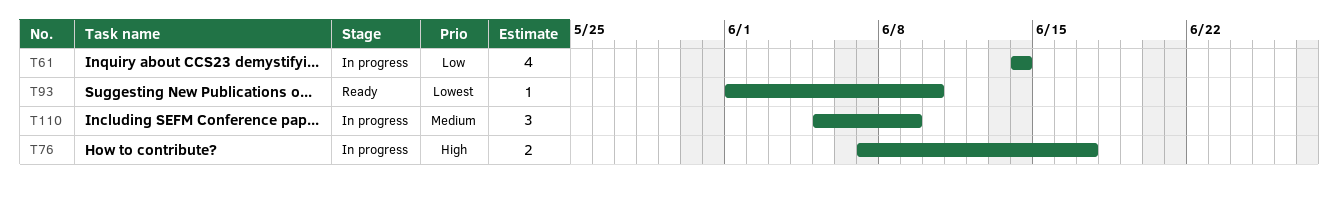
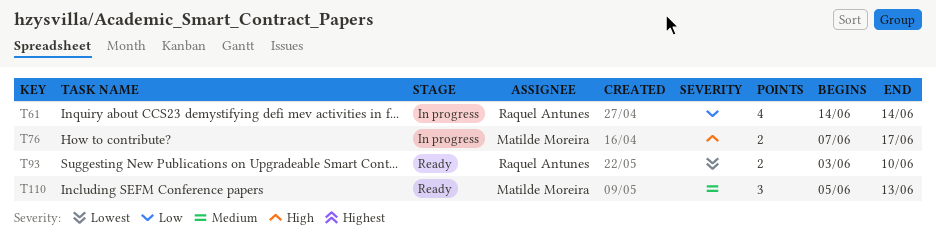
T93, estimate: 1 -> 2
T93, start: Jun 1 -> Jun 3
T110, status: In progress -> Ready
T110, due: Jun 9 -> Jun 13

